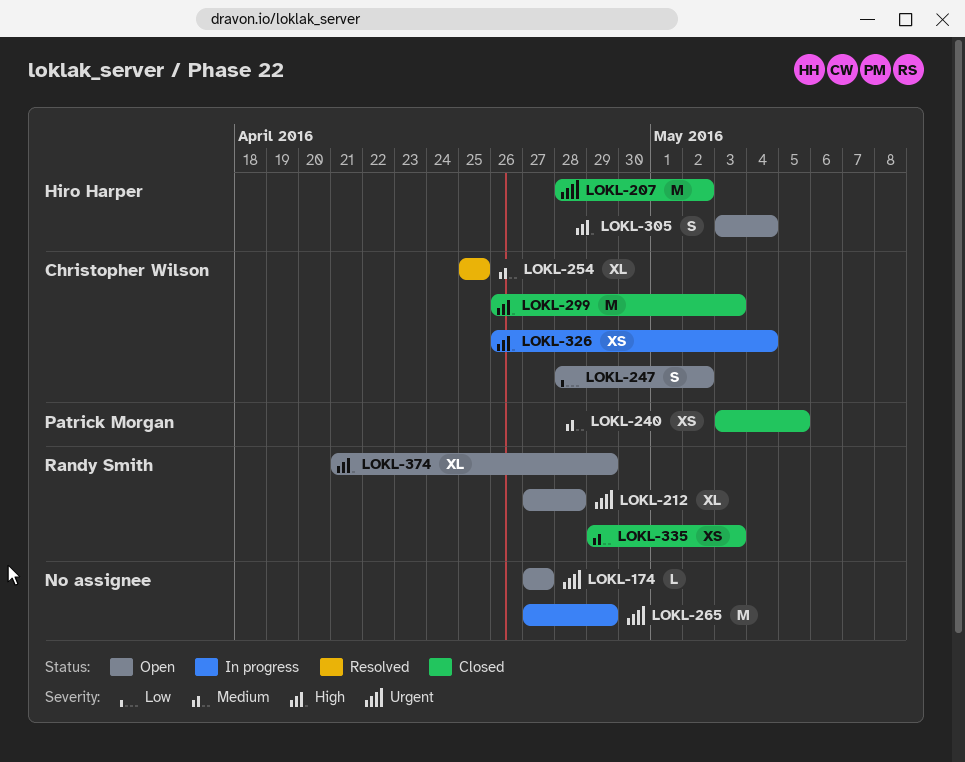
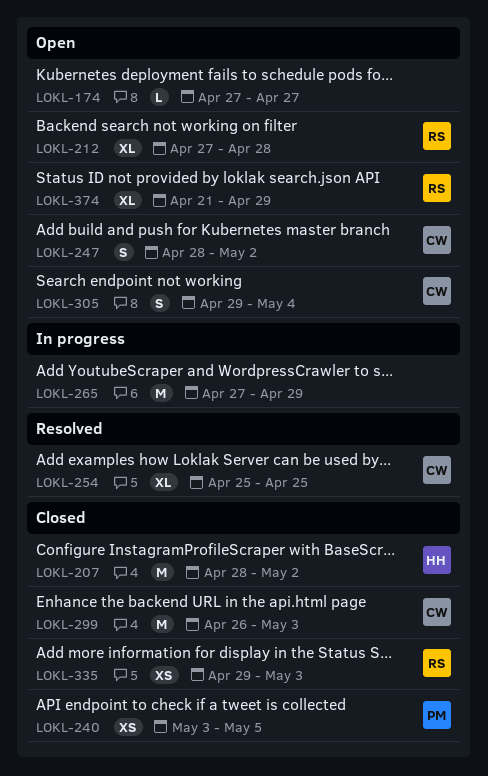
LOKL-305, owner: Hiro Harper -> Christopher Wilson
LOKL-305, start: May 3 -> Apr 29
LOKL-326: present -> none

